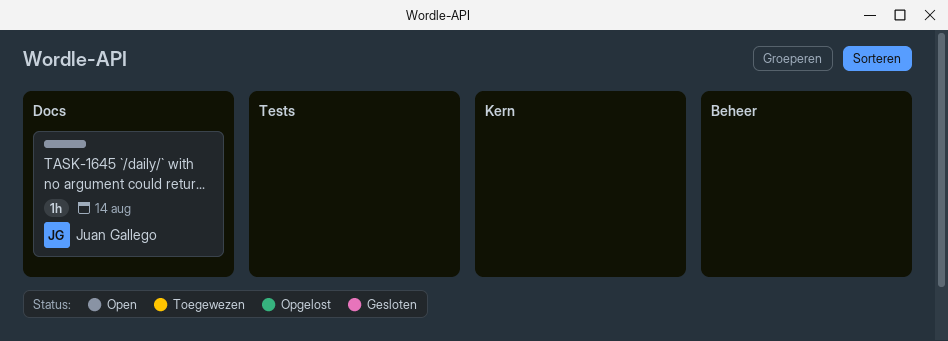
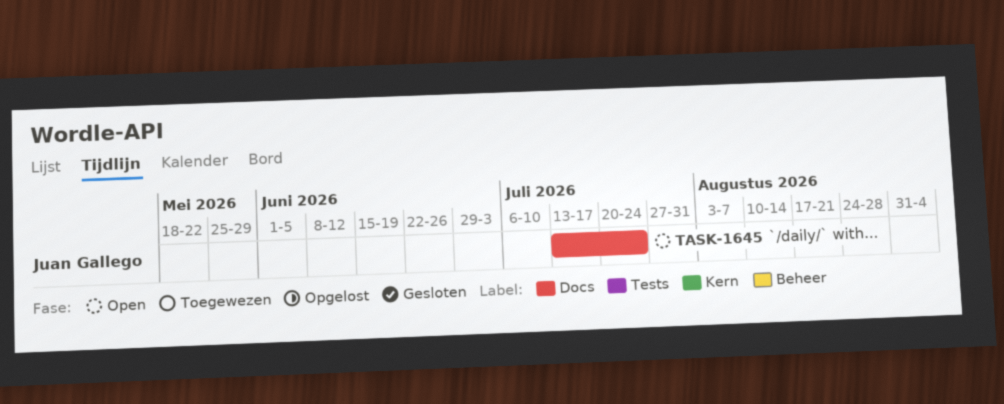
TASK-1645, due: Aug 14 -> Jul 24

